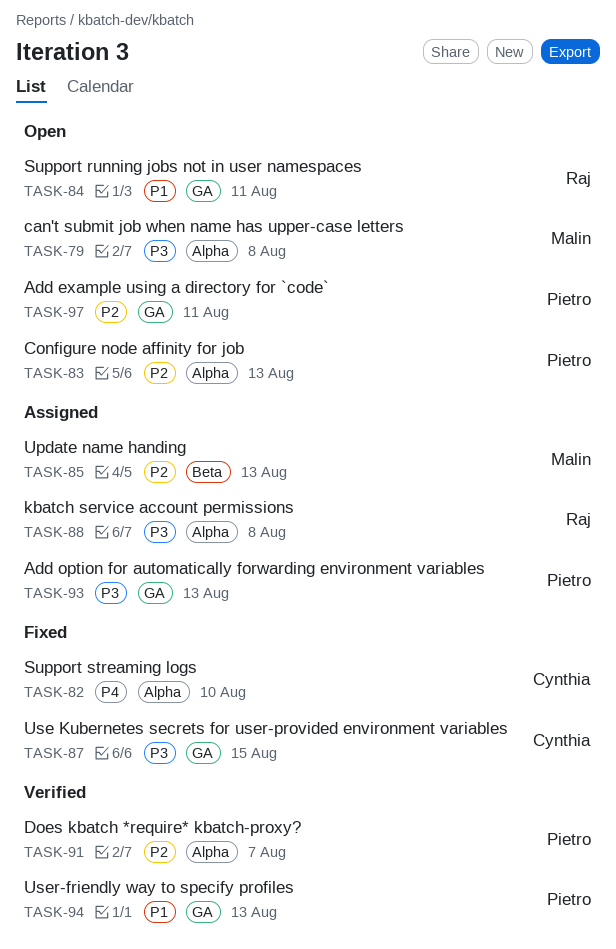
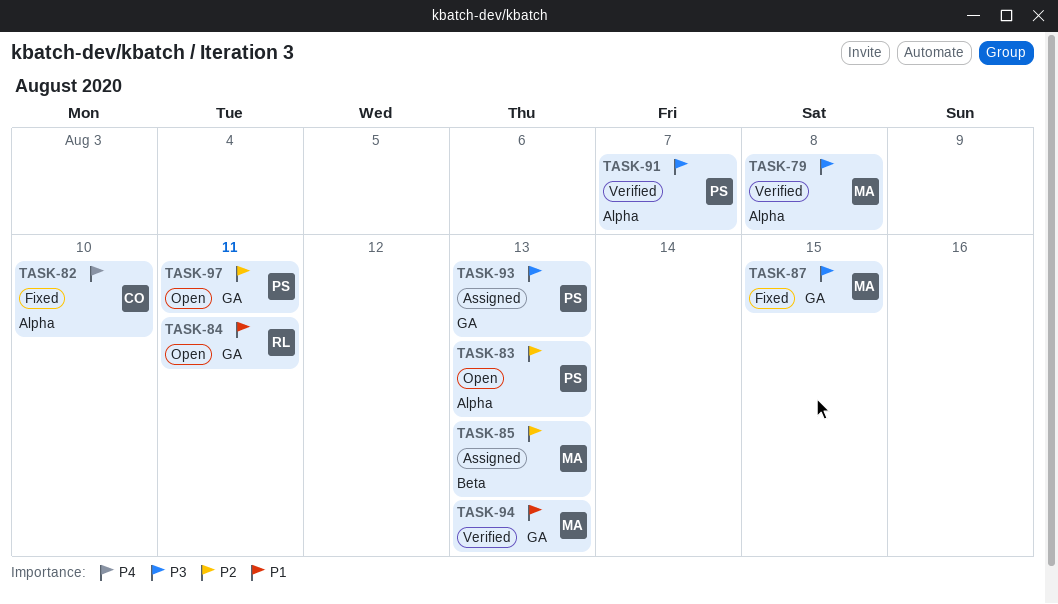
TASK-79, status: Open -> Verified
TASK-87, owner: Cynthia -> Malin
TASK-88: present -> none
TASK-91, priority: P2 -> P3
TASK-94, owner: Pietro -> Malin

